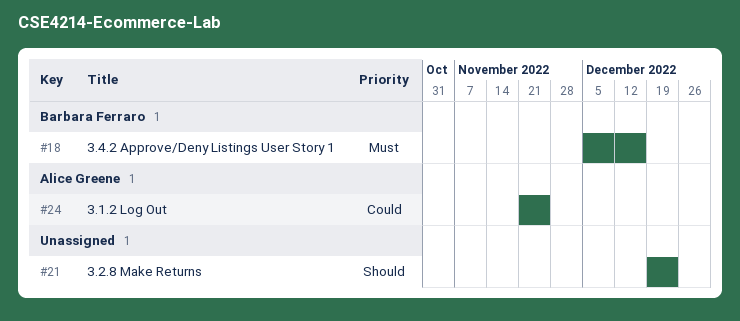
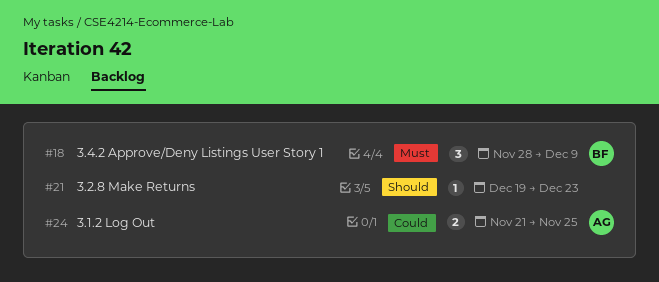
#18, start: Dec 5 -> Nov 28
#18, due: Dec 16 -> Dec 9

